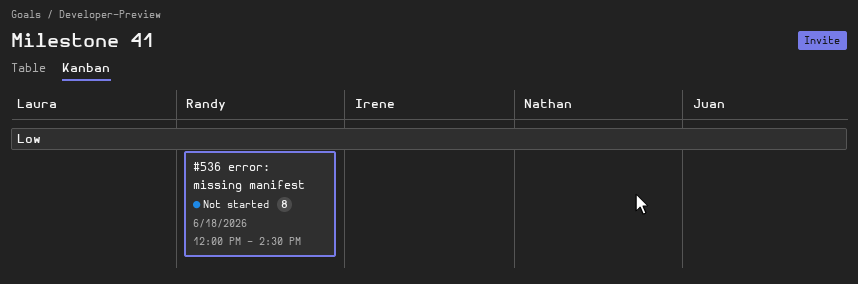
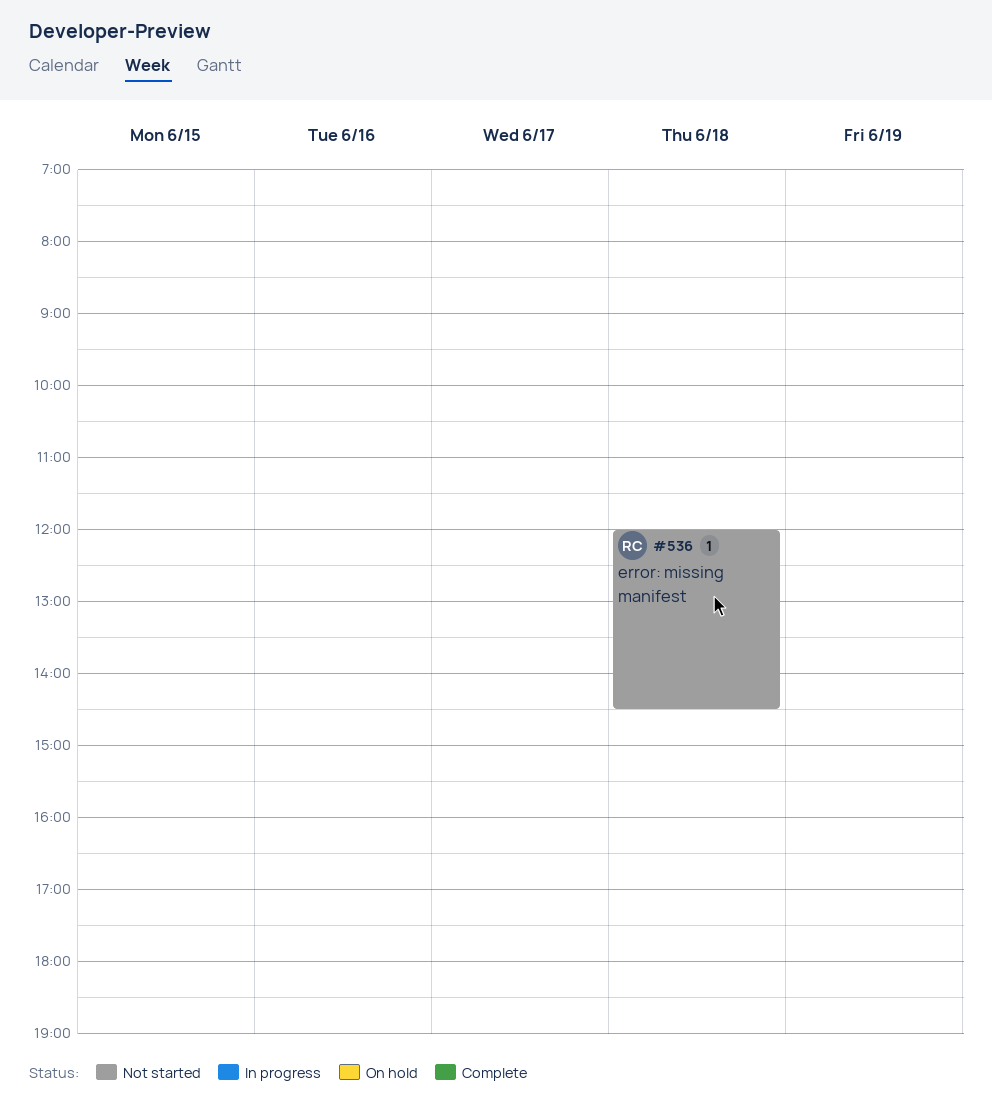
#536, estimate: 8 -> 1

